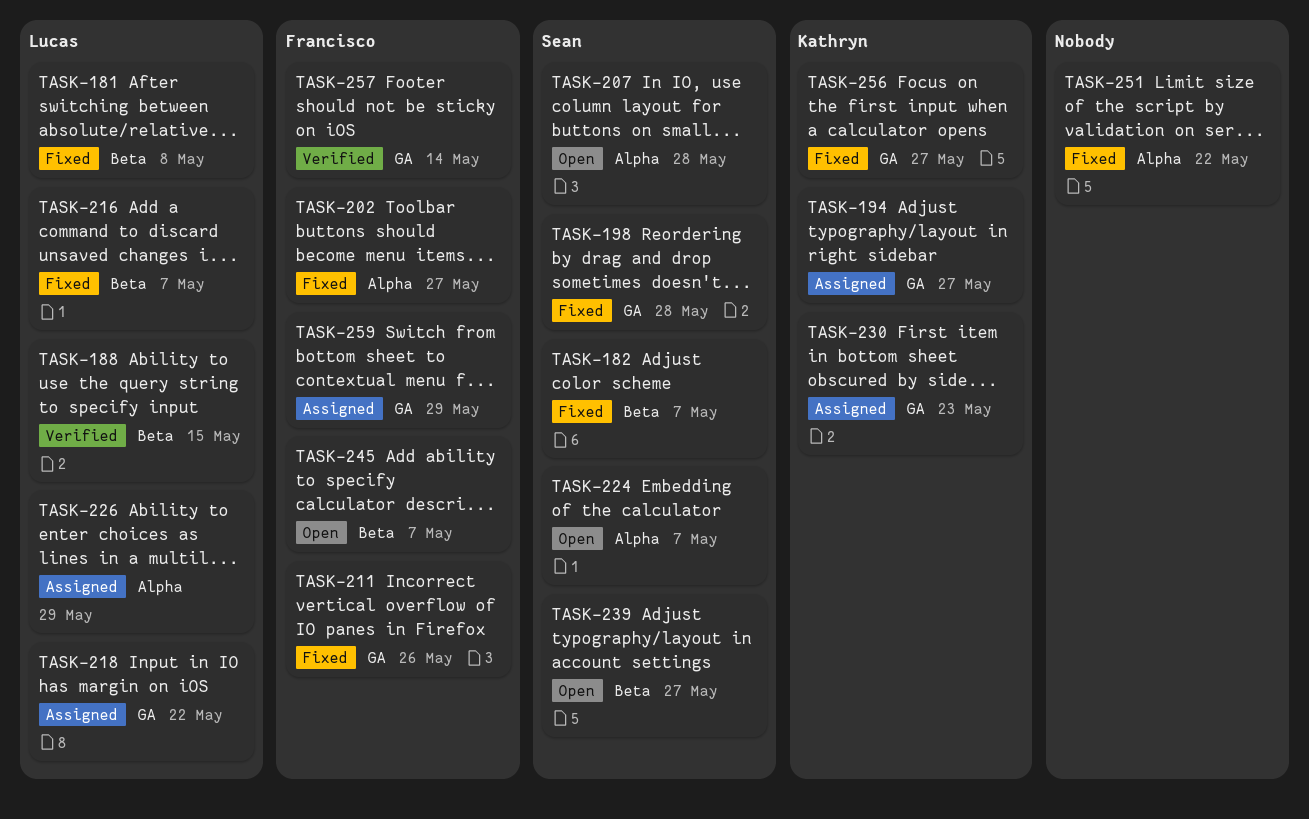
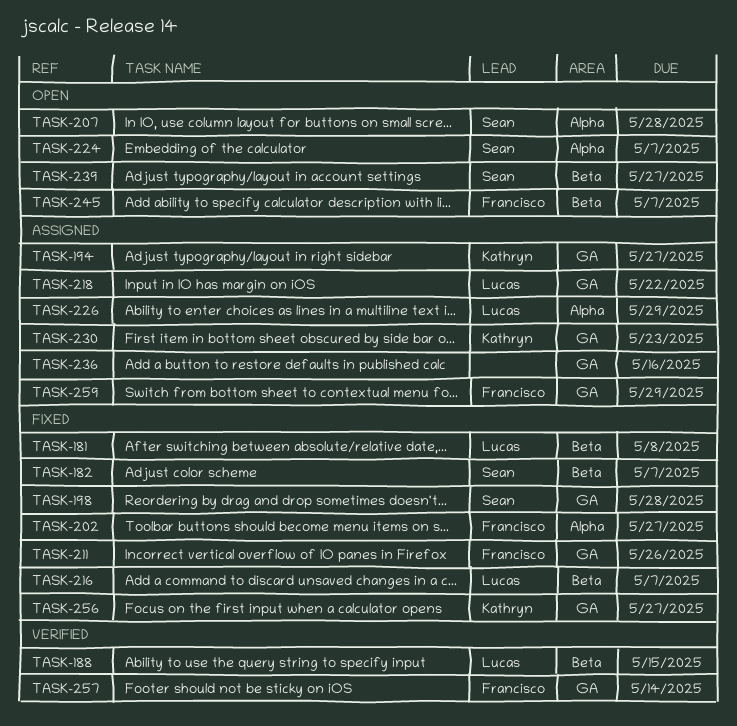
TASK-236: none -> present
TASK-251: present -> none

